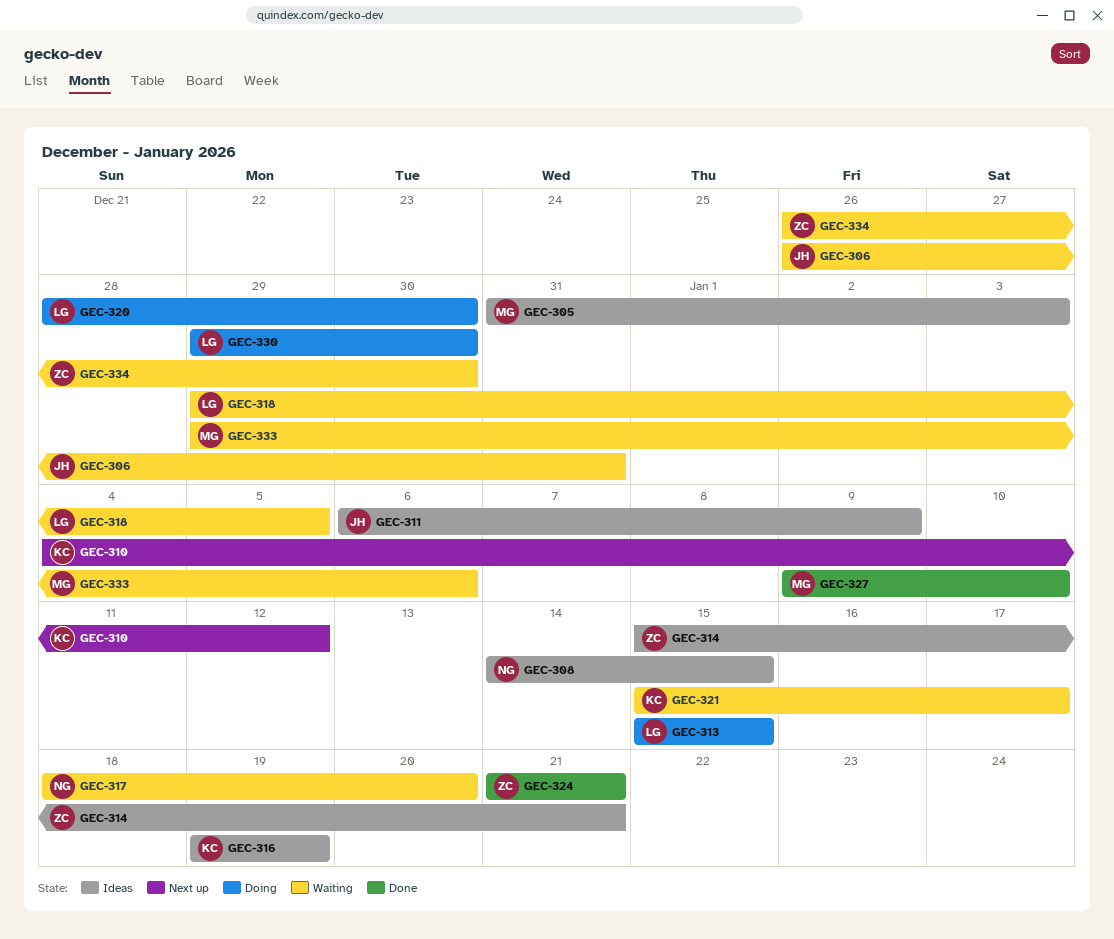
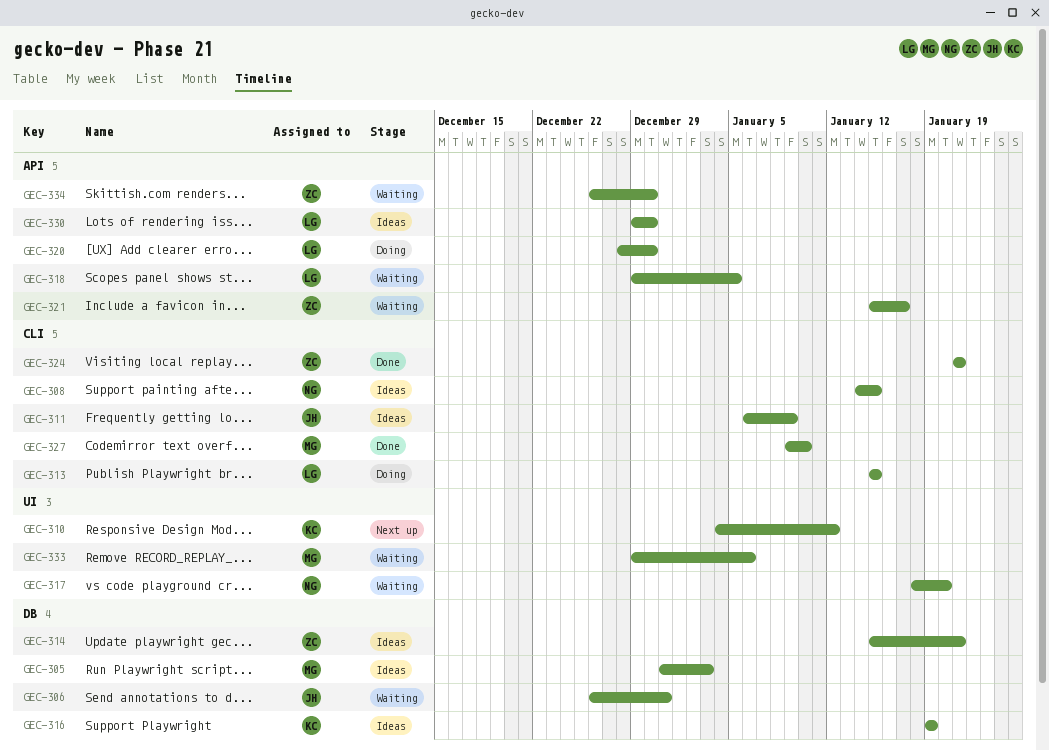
GEC-321, owner: KC -> ZC
GEC-330, status: Doing -> Ideas

